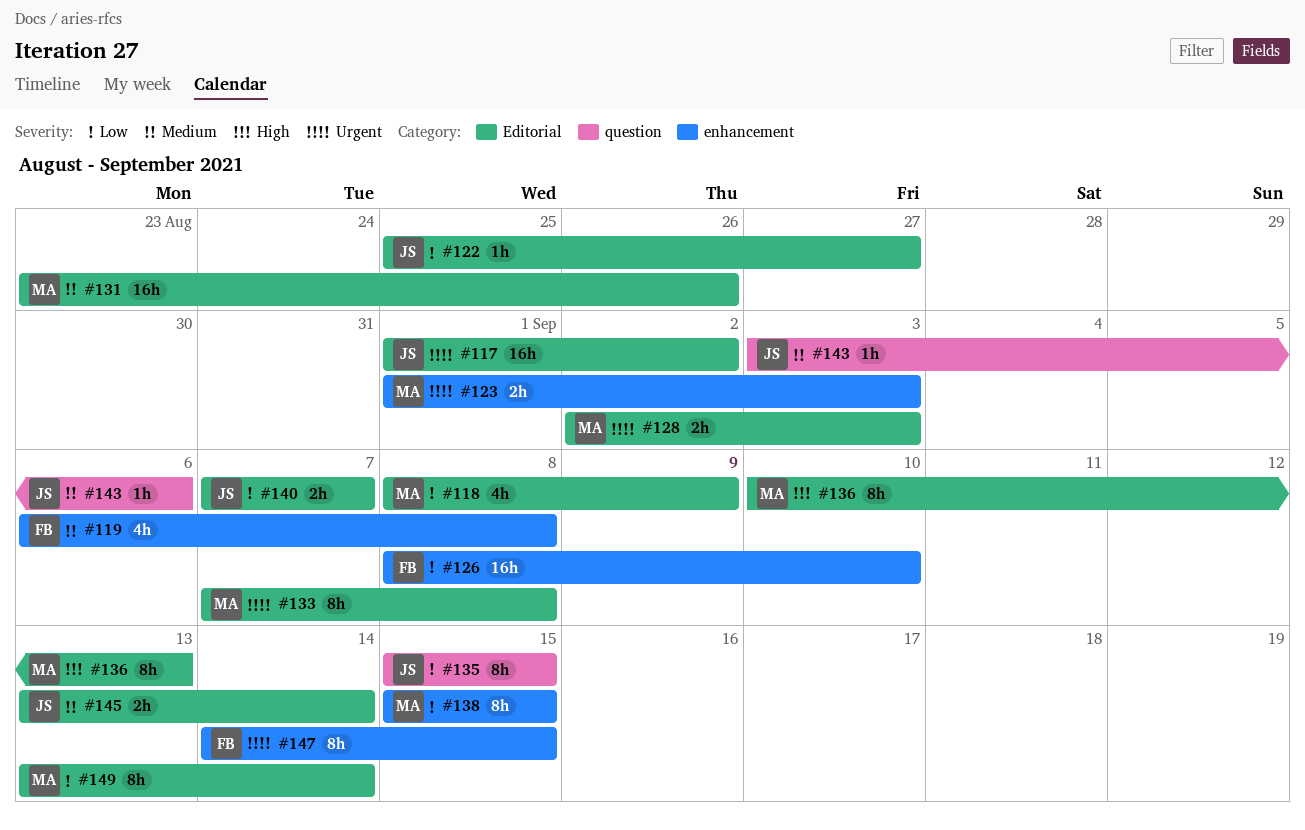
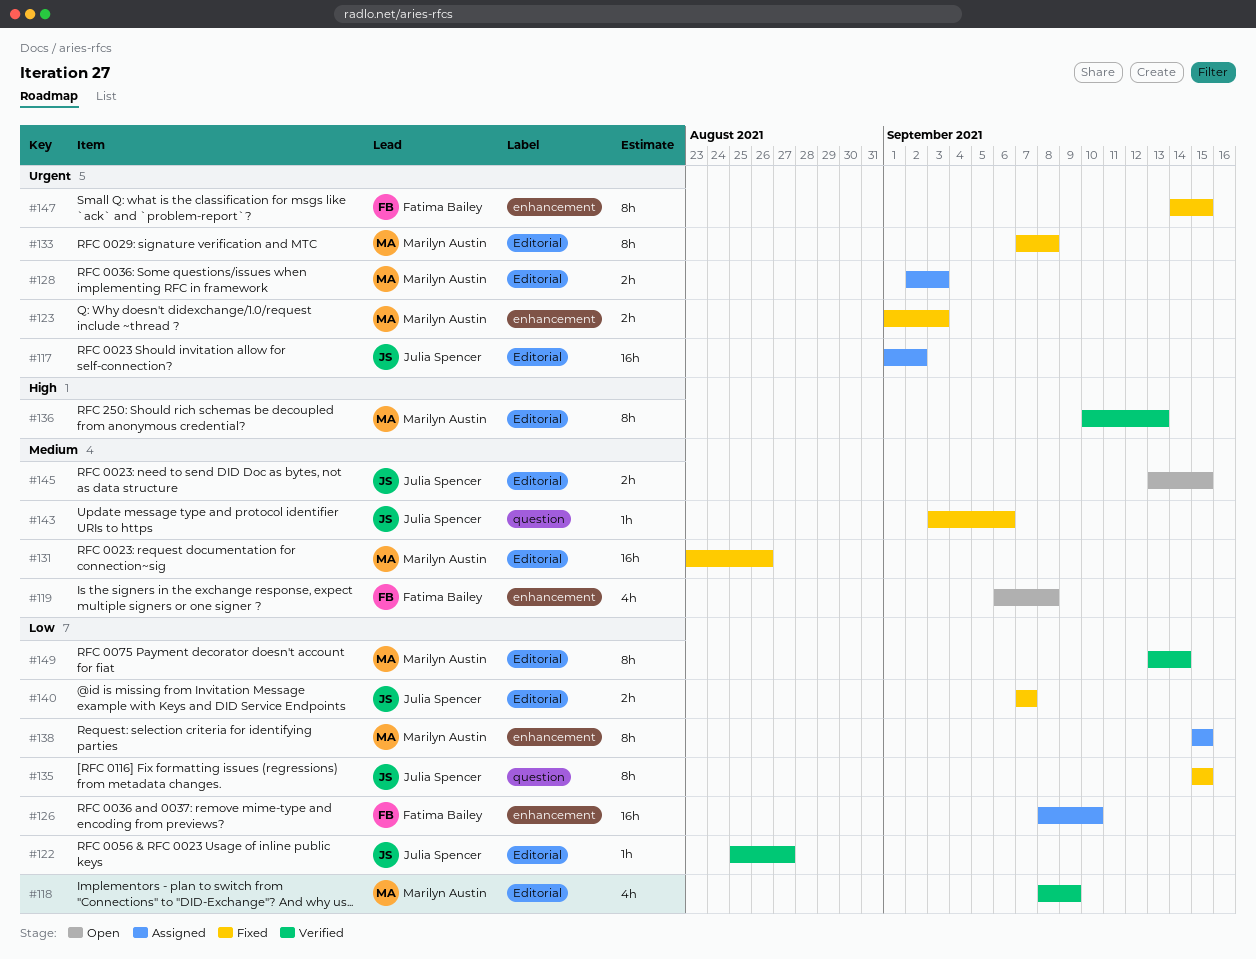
#145, due: Sep 14 -> Sep 15

